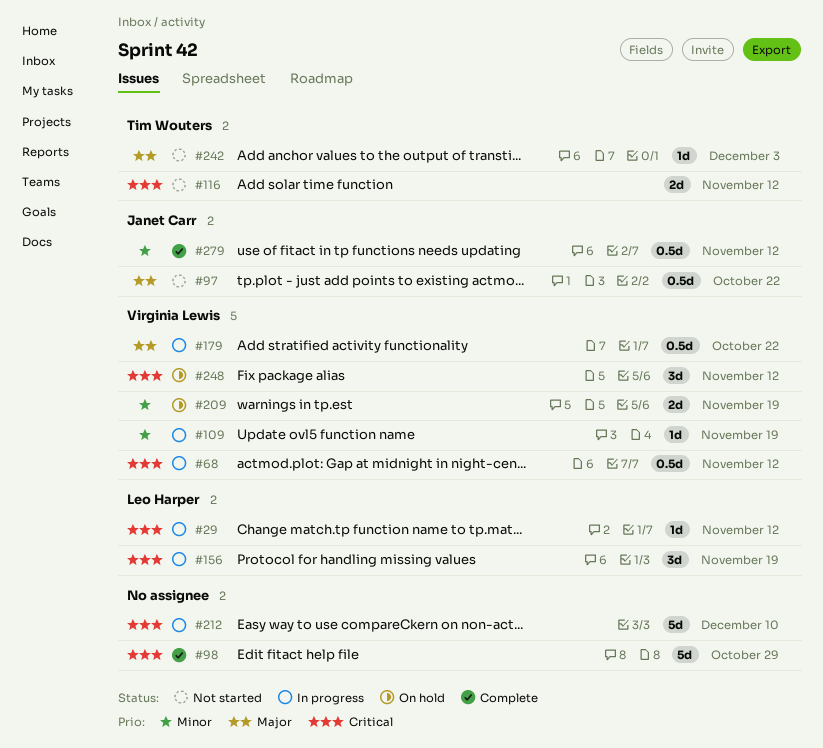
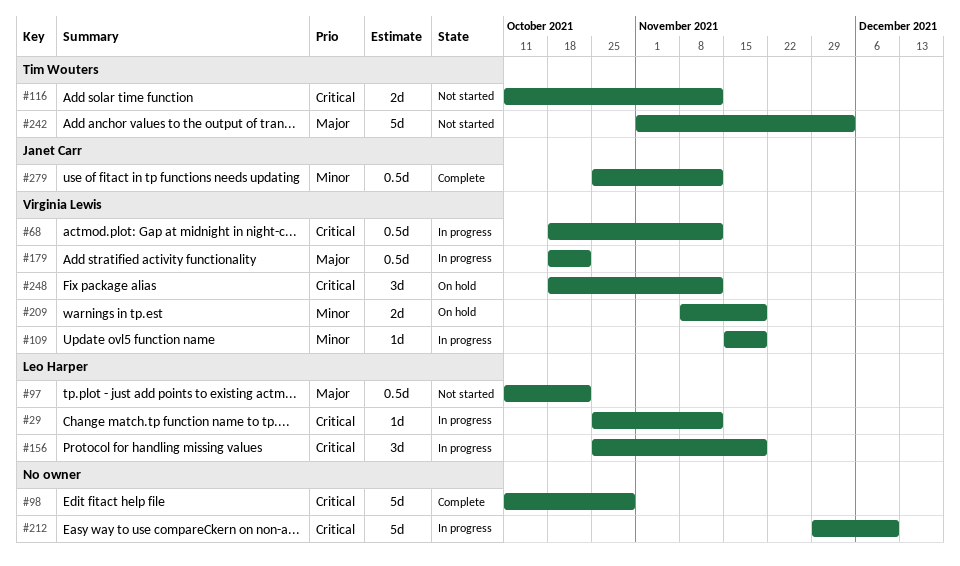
#97, owner: Janet Carr -> Leo Harper
#242, estimate: 1d -> 5d

